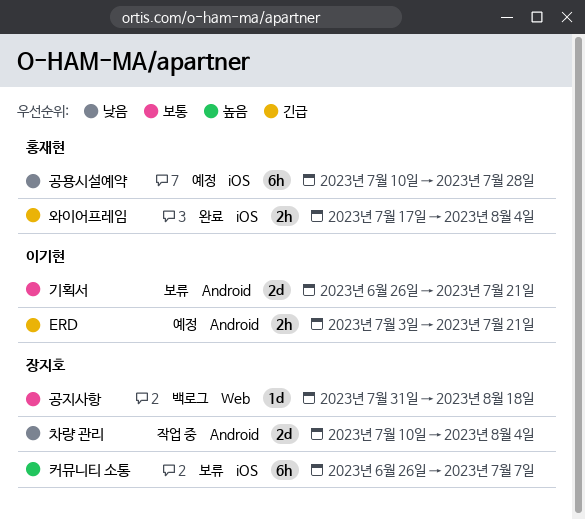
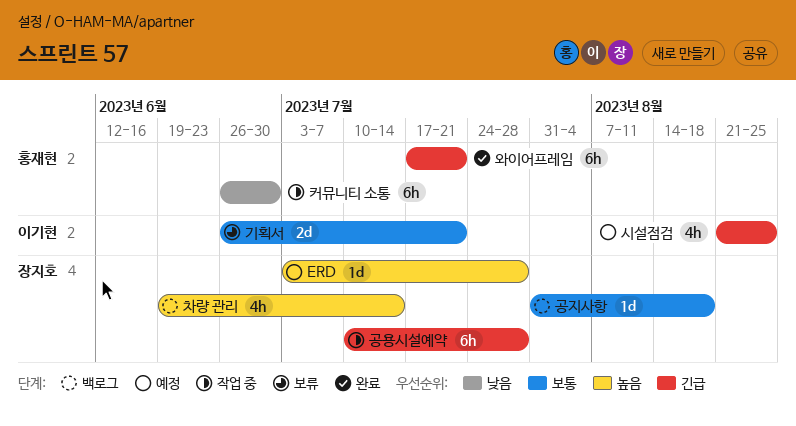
ERD, owner: 이기현 -> 장지호
ERD, priority: 긴급 -> 높음
ERD, estimate: 2h -> 1d
ERD, due: Jul 21 -> Jul 28
공용시설예약, status: 예정 -> 작업 중
공용시설예약, owner: 홍재현 -> 장지호
공용시설예약, priority: 낮음 -> 긴급
시설점검: none -> present
와이어프레임, estimate: 2h -> 6h
와이어프레임, due: Aug 4 -> Jul 21
차량 관리, status: 작업 중 -> 백로그
차량 관리, priority: 낮음 -> 높음
차량 관리, estimate: 2d -> 4h
차량 관리, start: Jul 10 -> Jun 19
차량 관리, due: Aug 4 -> Jul 14
커뮤니티 소통, status: 보류 -> 작업 중
커뮤니티 소통, owner: 장지호 -> 홍재현
커뮤니티 소통, priority: 높음 -> 낮음
커뮤니티 소통, due: Jul 7 -> Jun 30

